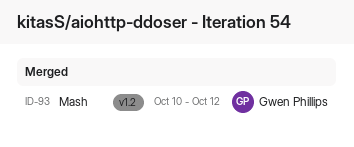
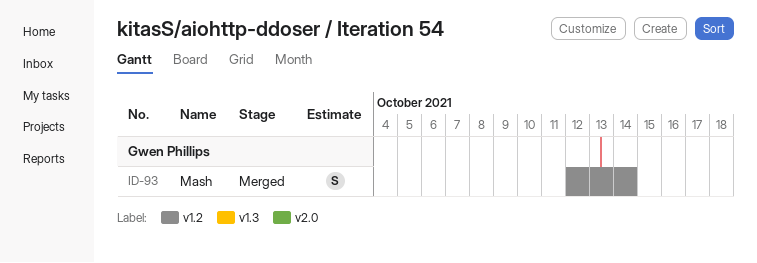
ID-93, start: Oct 10 -> Oct 12
ID-93, due: Oct 12 -> Oct 14

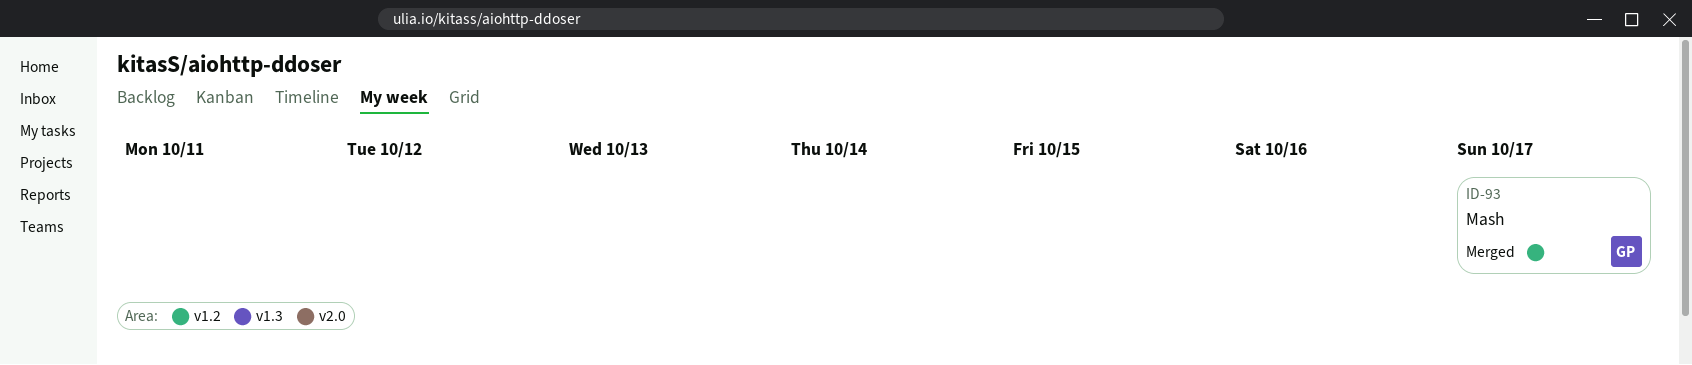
ID-93, due: Oct 14 -> Oct 17

